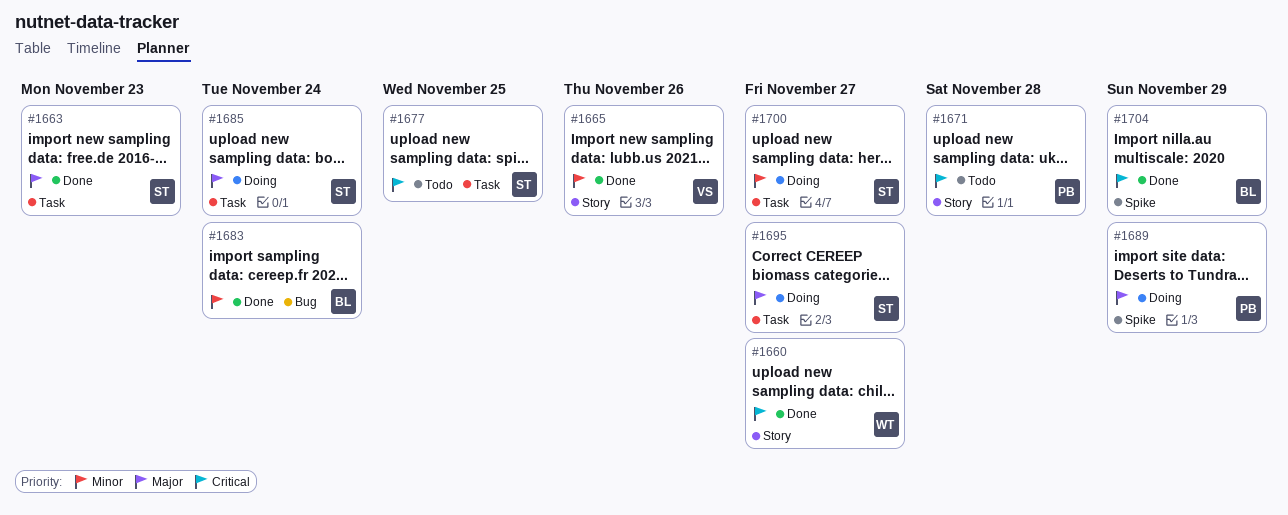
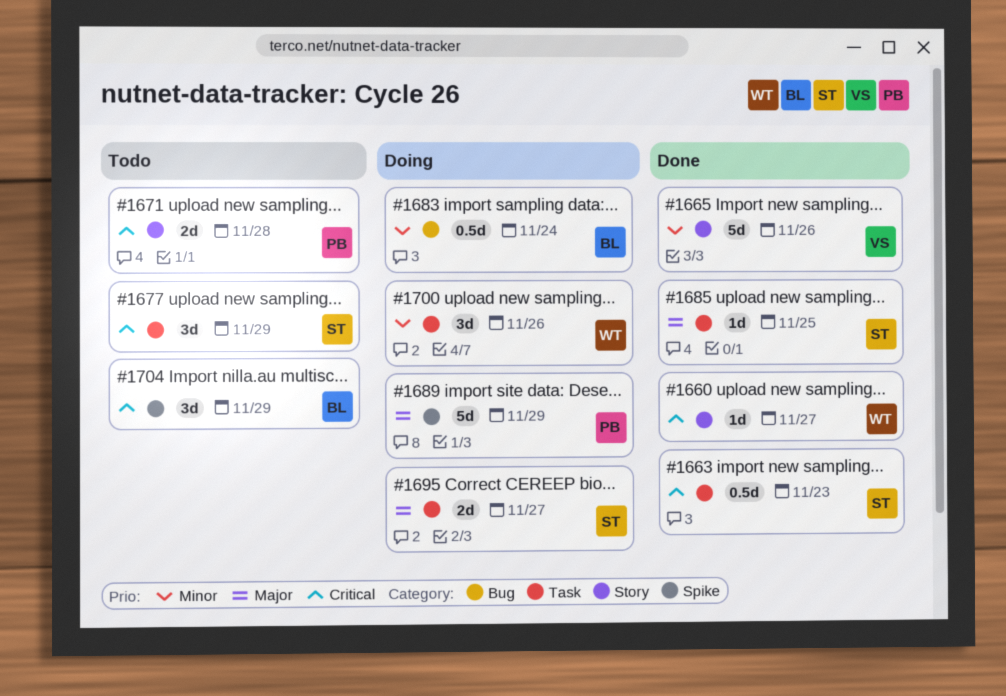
#1663, priority: Major -> Critical
#1677, due: Nov 25 -> Nov 29
#1683, status: Done -> Doing
#1685, status: Doing -> Done
#1685, due: Nov 24 -> Nov 25
#1700, owner: ST -> WT
#1700, due: Nov 27 -> Nov 26
#1704, status: Done -> Todo

